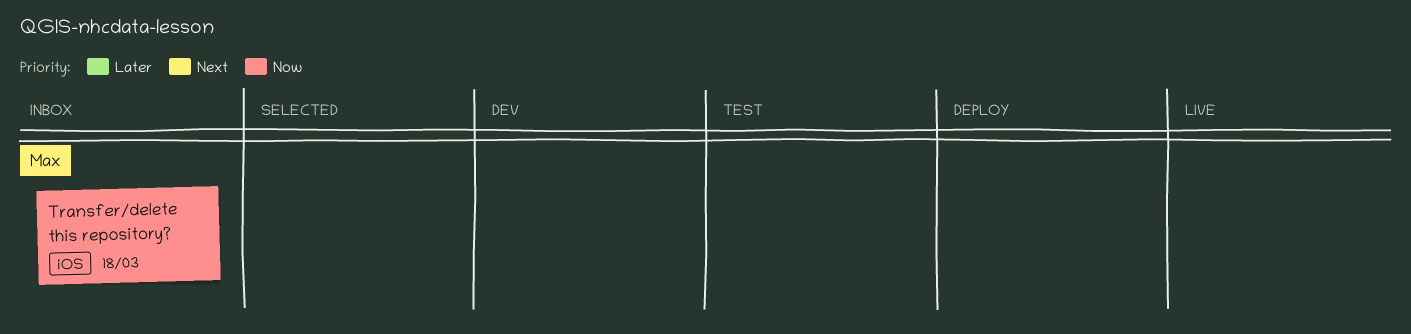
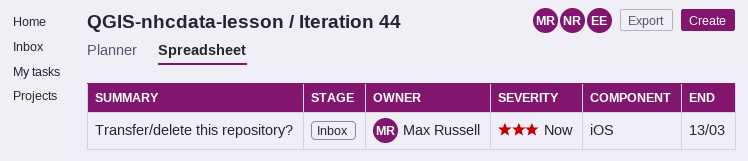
Transfer/delete this repository?, due: Mar 18 -> Mar 13

